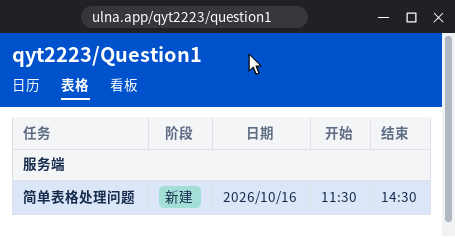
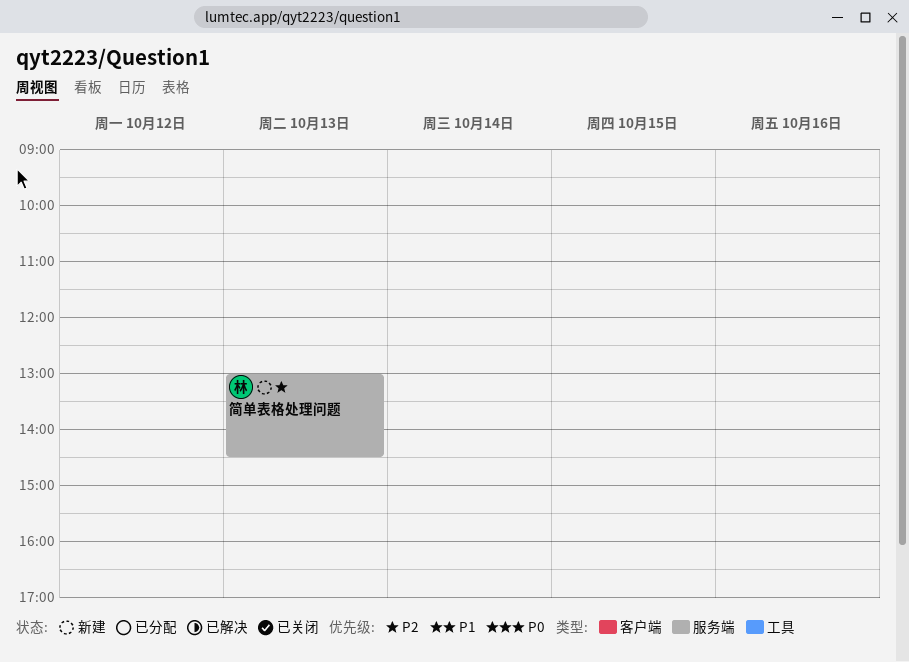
简单表格处理问题, day: Oct 16 -> Oct 13
简单表格处理问题, begins: 11:30 -> 13:00

